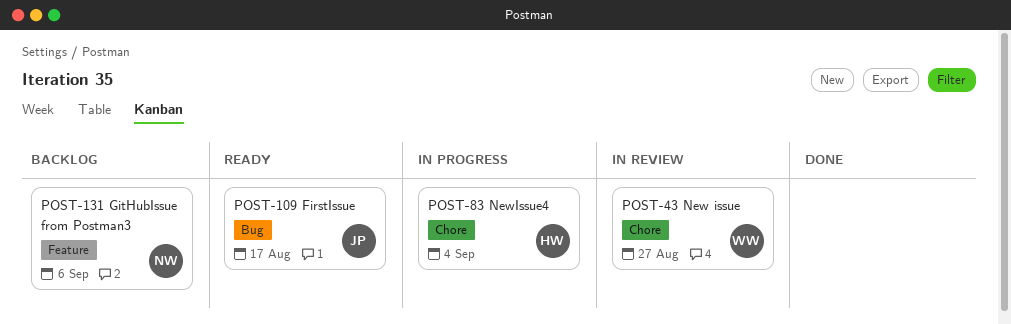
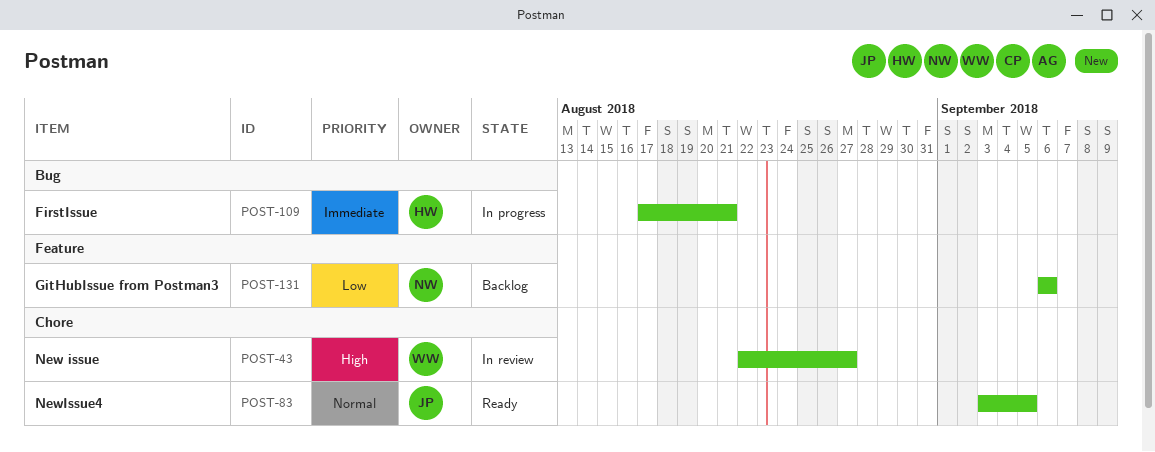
POST-83, status: In progress -> Ready
POST-83, owner: HW -> JP
POST-83, due: Sep 4 -> Sep 5
POST-109, status: Ready -> In progress
POST-109, owner: JP -> HW
POST-109, due: Aug 17 -> Aug 21

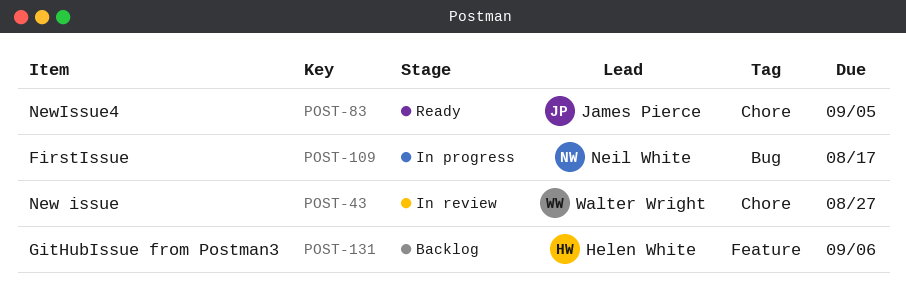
POST-109, owner: Helen White -> Neil White
POST-109, due: Aug 21 -> Aug 17
POST-131, owner: Neil White -> Helen White

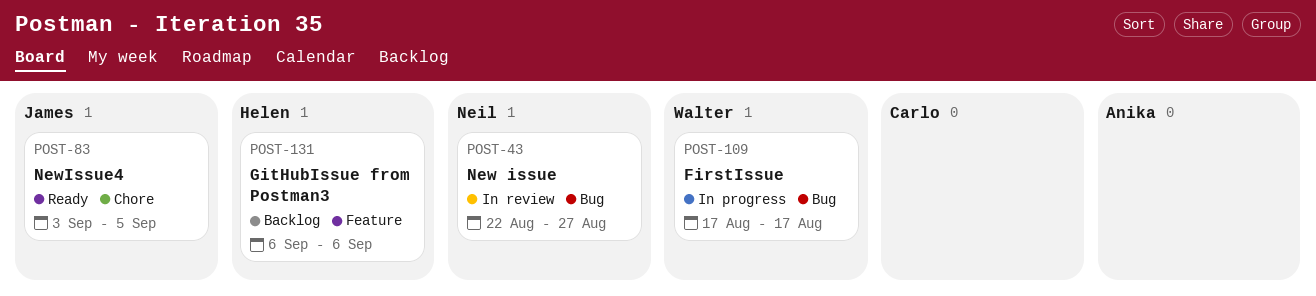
POST-43, owner: Walter Wright -> Neil White
POST-43, label: Chore -> Bug
POST-109, owner: Neil White -> Walter Wright

